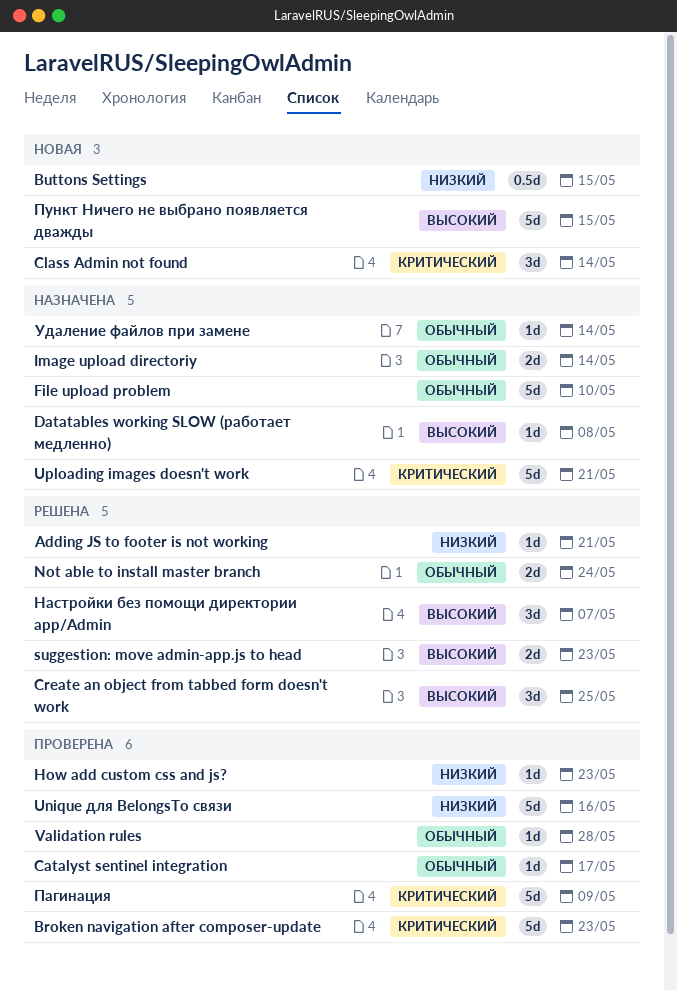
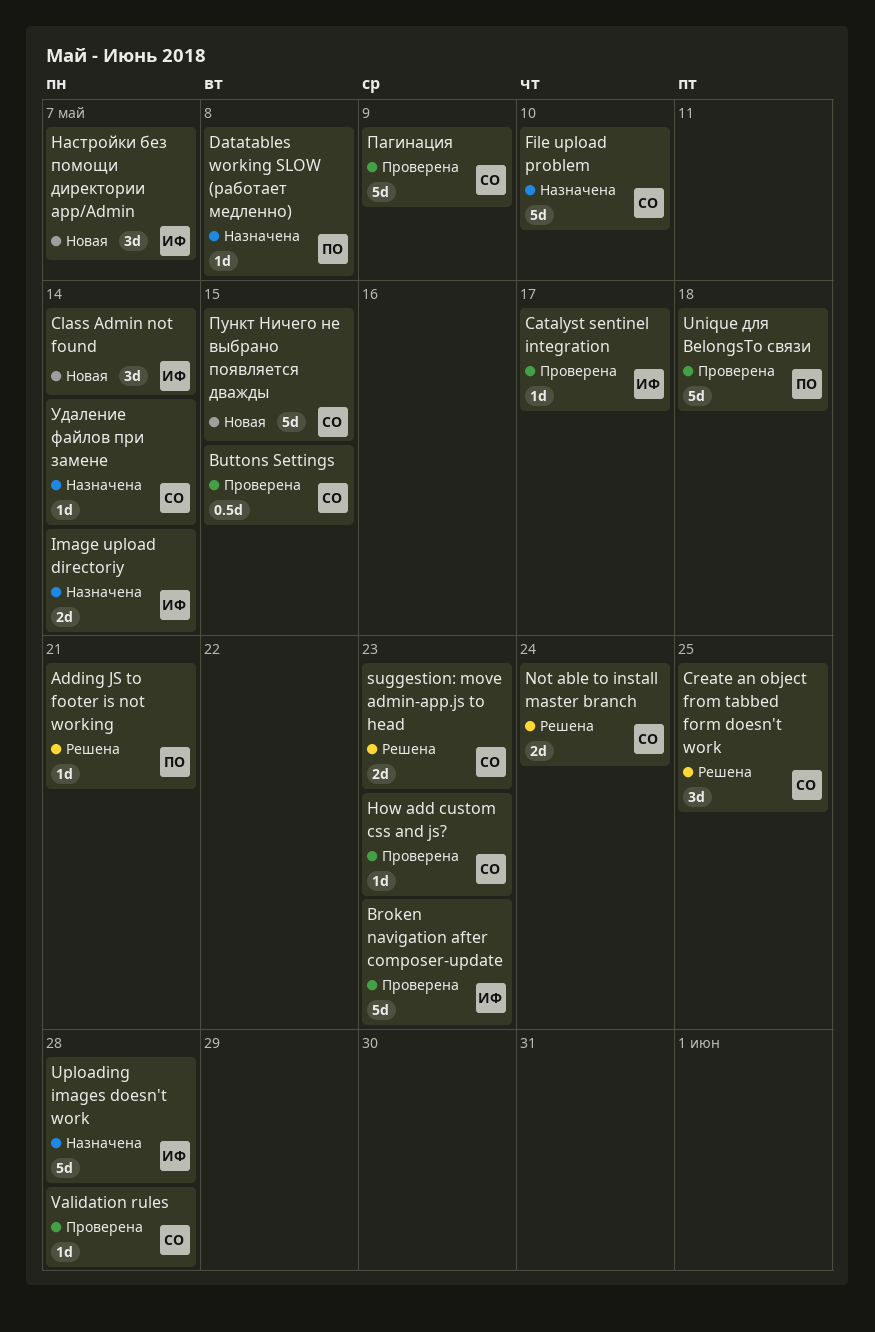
Buttons Settings, status: Новая -> Проверена
Unique для BelongsTo связи, due: May 16 -> May 18
Uploading images doesn't work, due: May 21 -> May 28
Настройки без помощи директории app/Admin, status: Решена -> Новая

